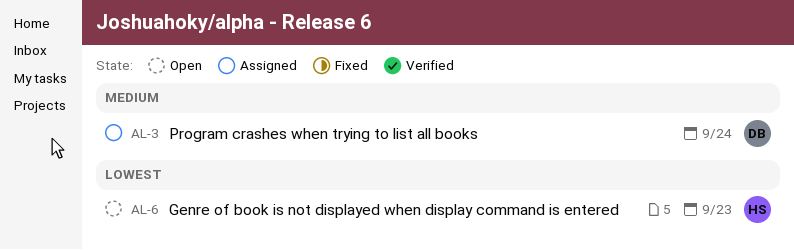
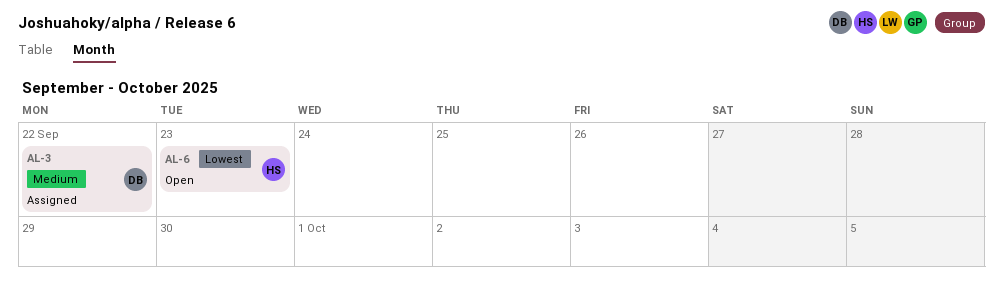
AL-3, due: Sep 24 -> Sep 22

